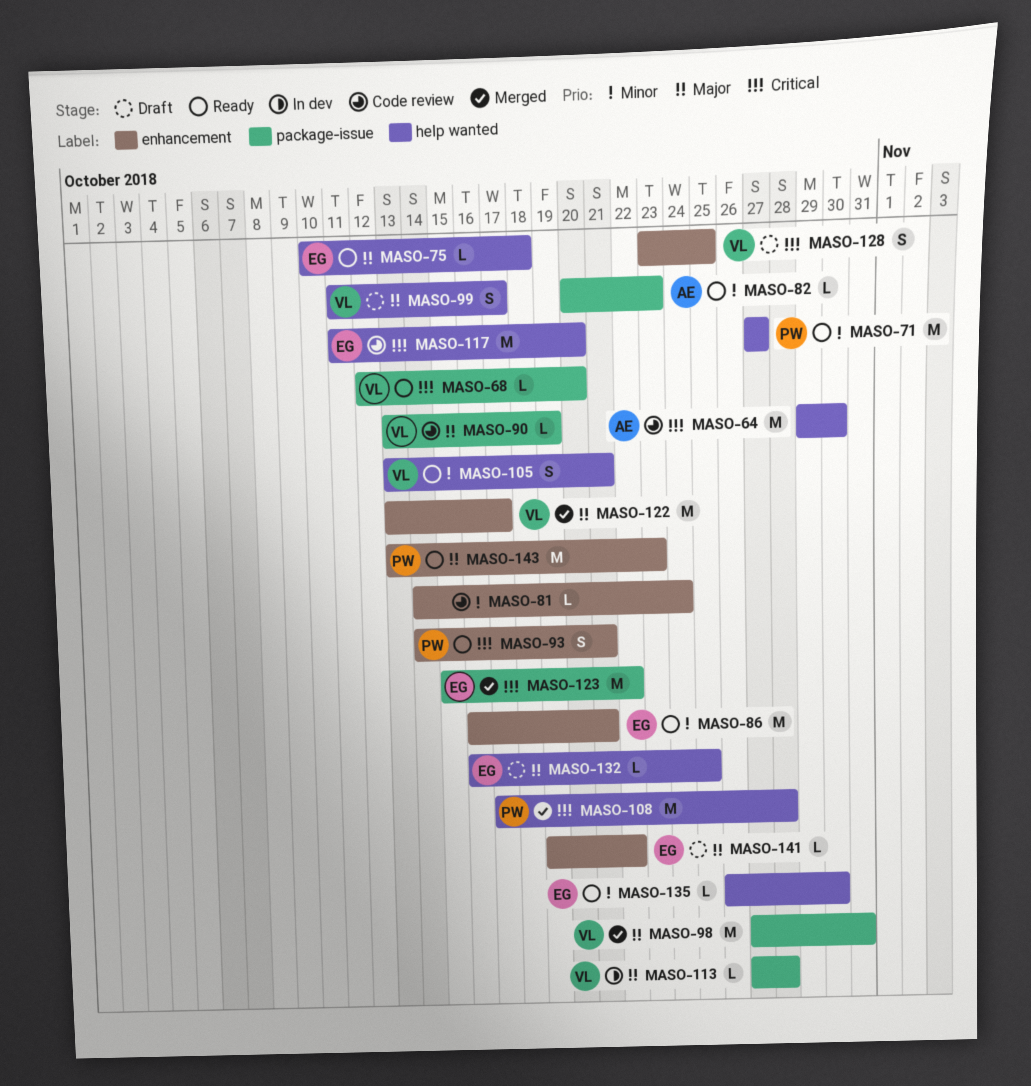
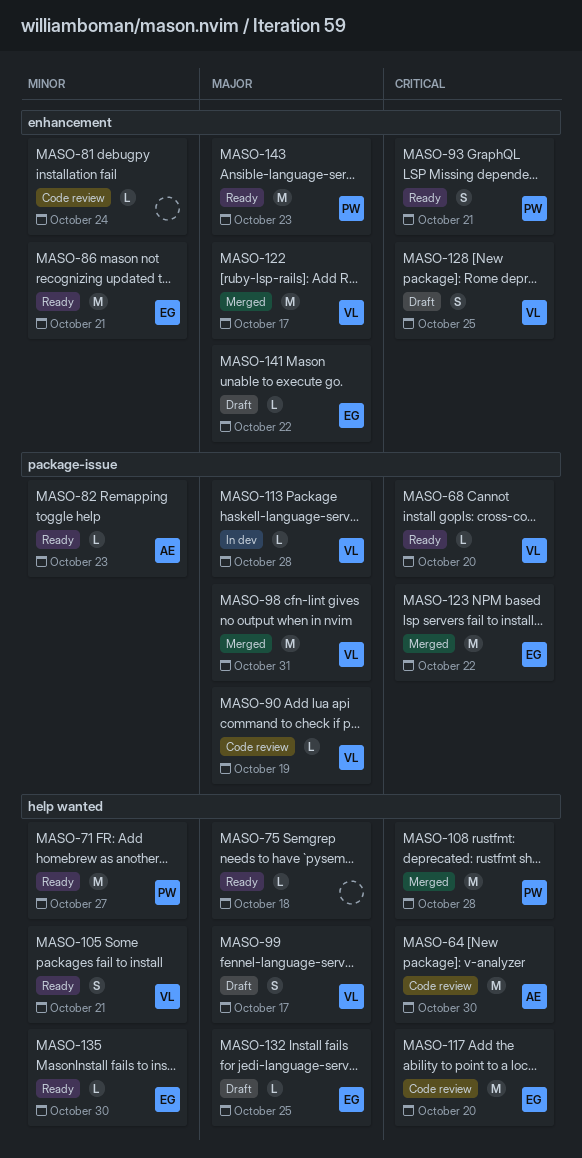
MASO-75, owner: EG -> none

